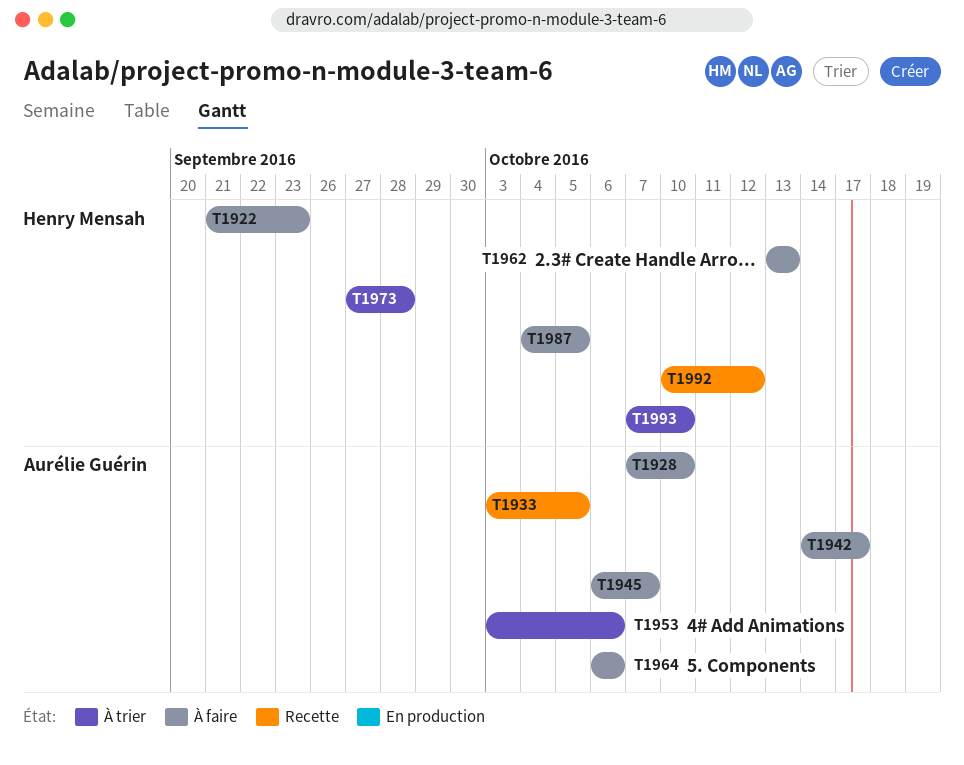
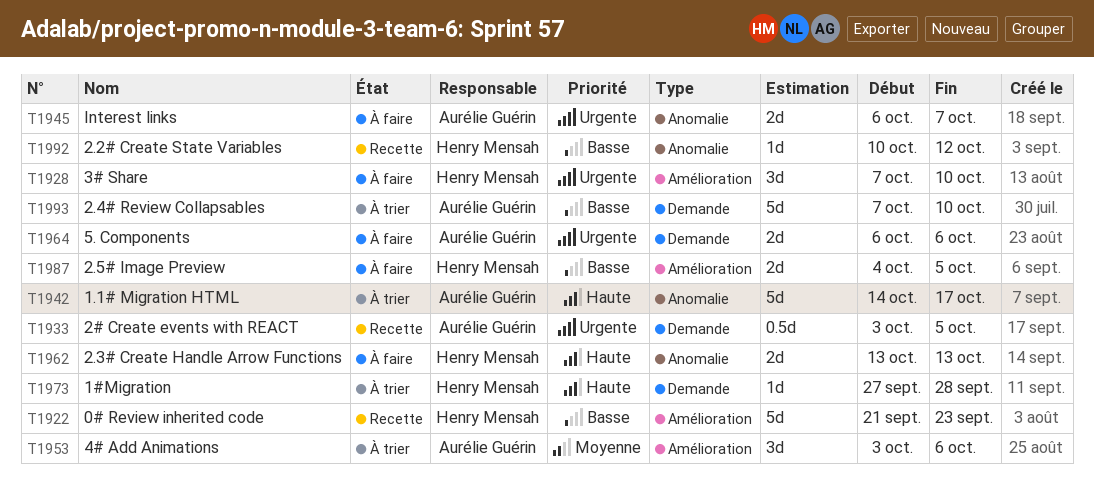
T1922, status: À faire -> Recette
T1928, owner: Aurélie Guérin -> Henry Mensah
T1942, status: À faire -> À trier
T1993, owner: Henry Mensah -> Aurélie Guérin

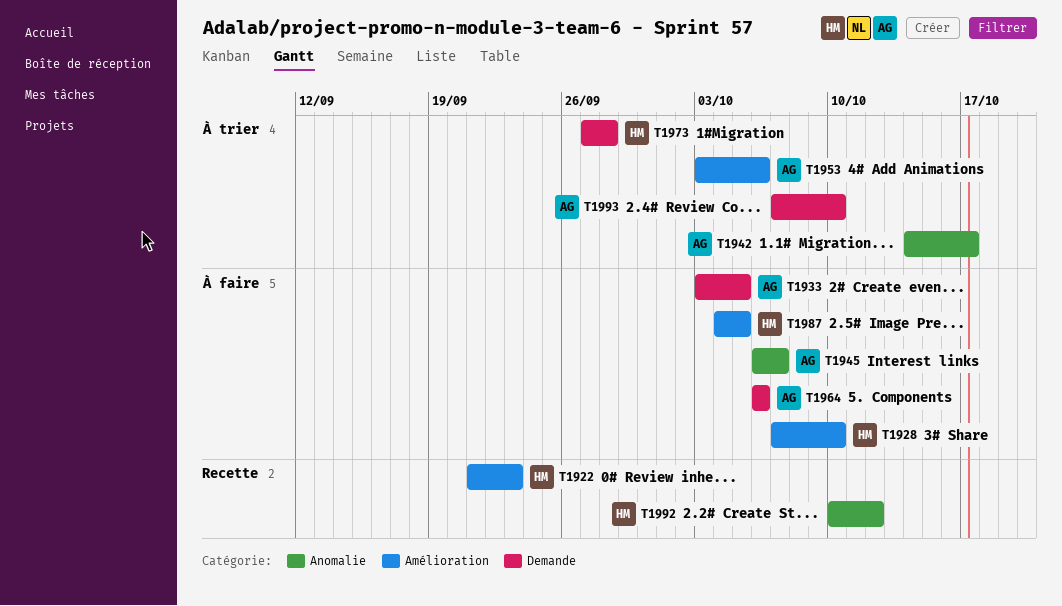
T1933, status: Recette -> À faire
T1962: present -> none

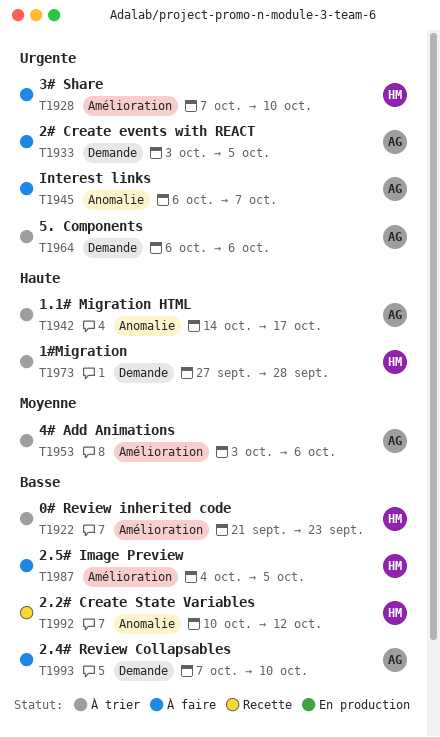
T1922, status: Recette -> À trier
T1964, status: À faire -> À trier
T1993, status: À trier -> À faire

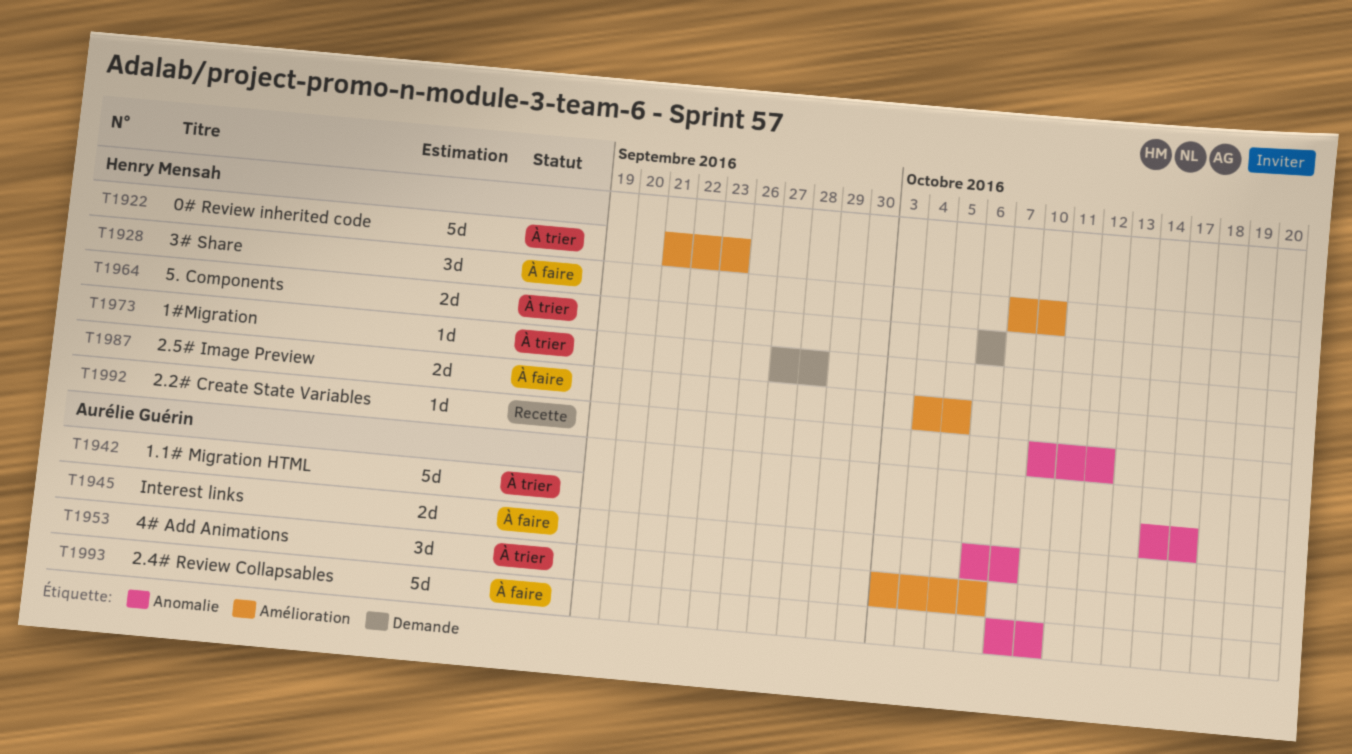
T1933: present -> none
T1964, owner: Aurélie Guérin -> Henry Mensah
T1993, label: Demande -> Anomalie

